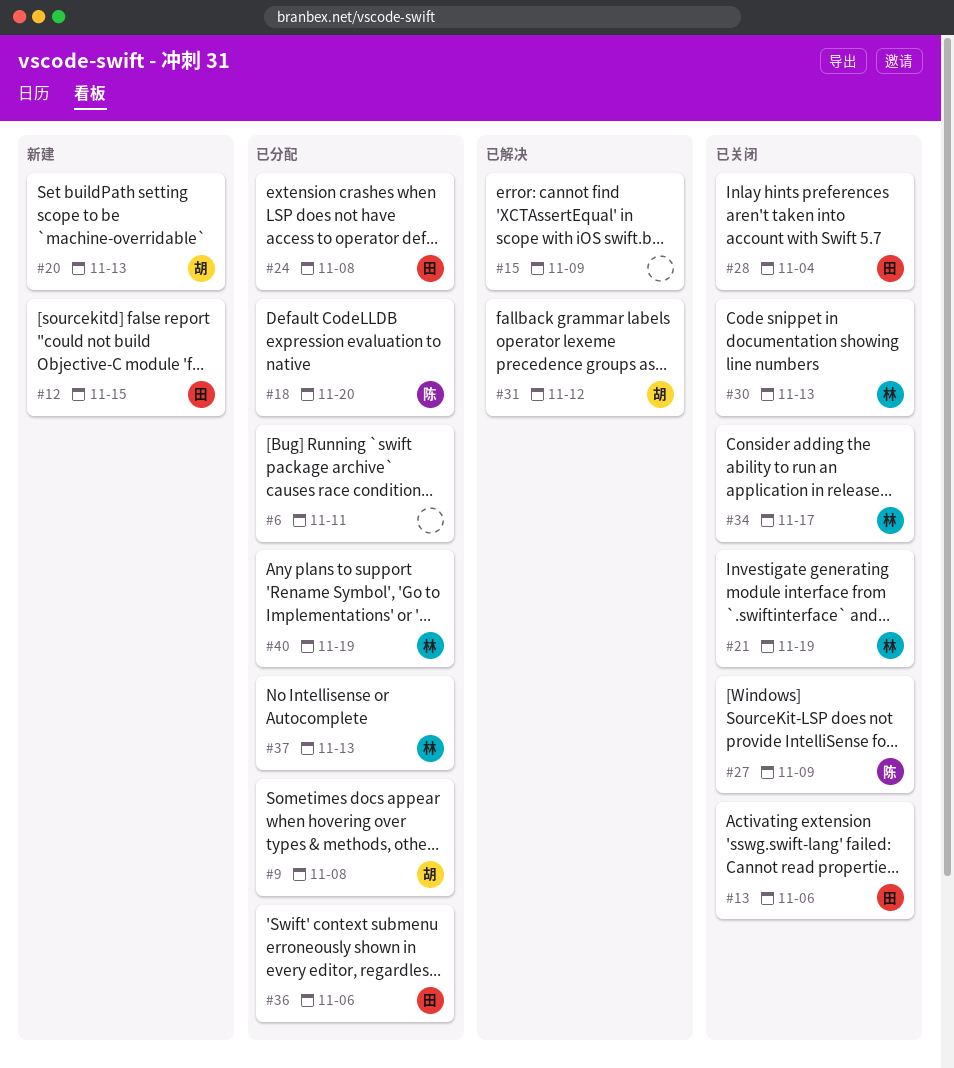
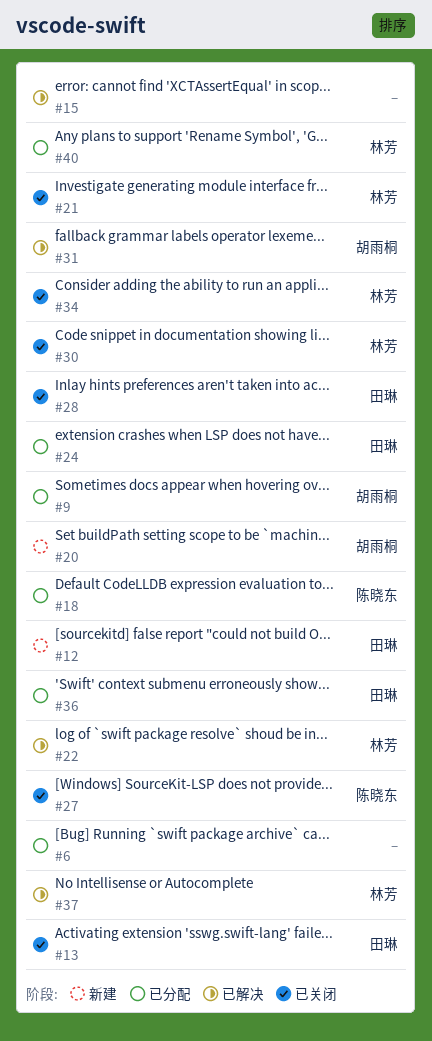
#22: none -> present
#37, status: 已分配 -> 已解决

